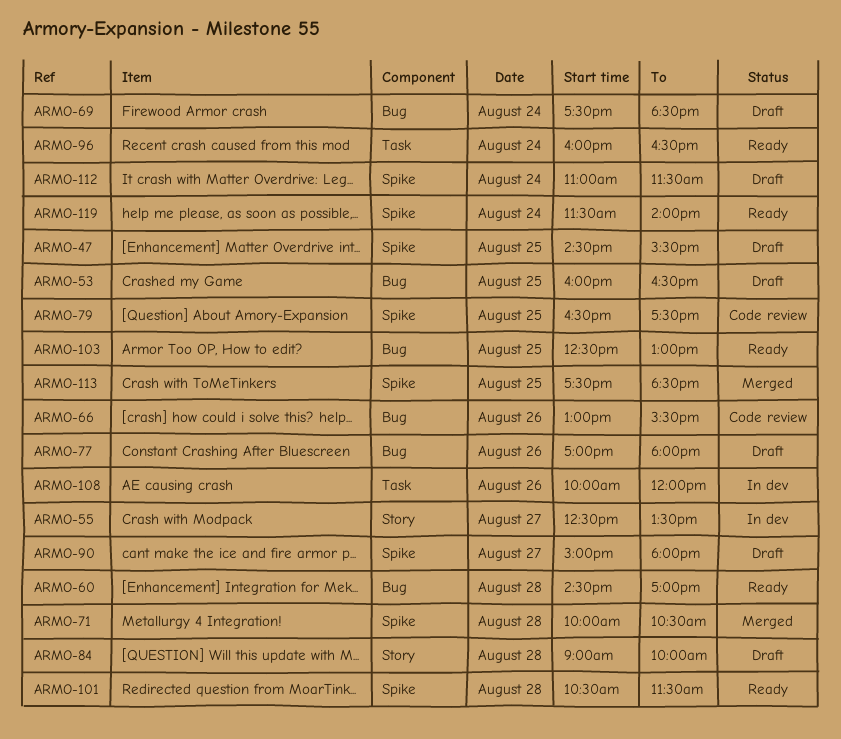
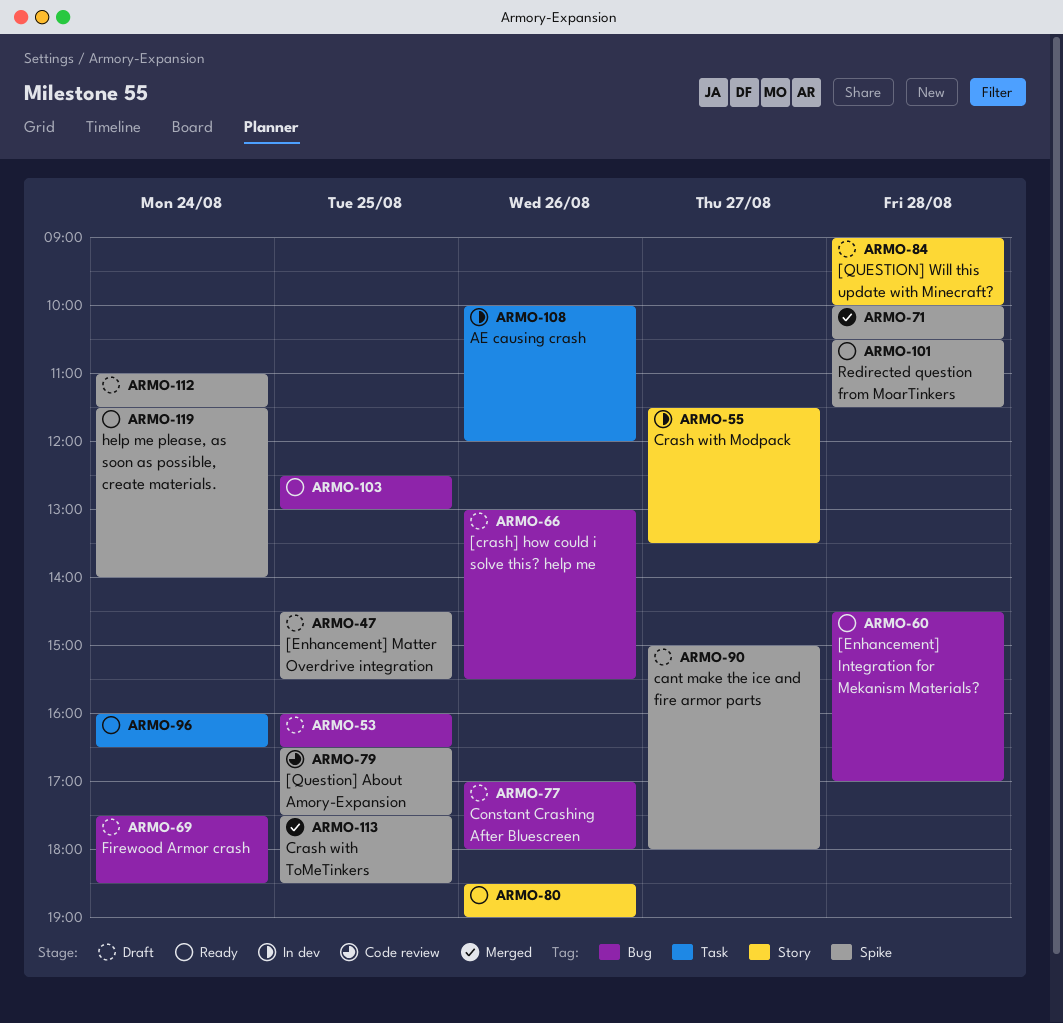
ARMO-55, begins: 12:30 -> 11:30
ARMO-66, status: Code review -> Draft
ARMO-80: none -> present

